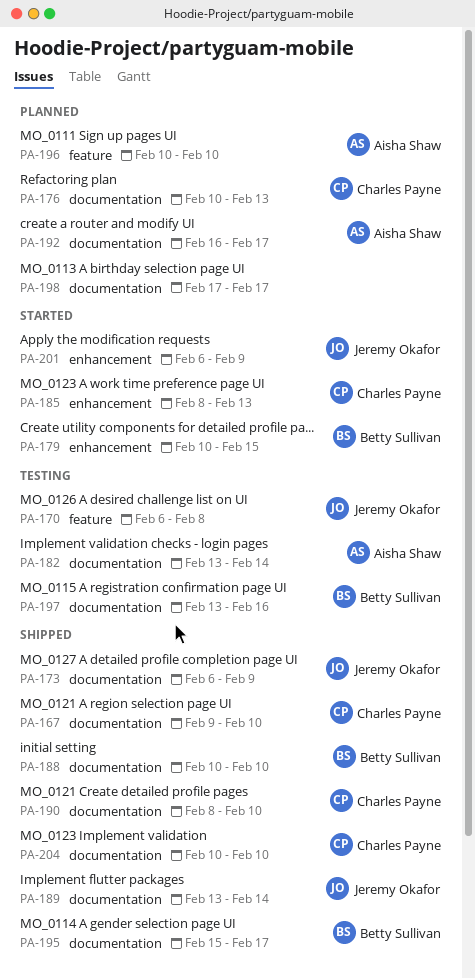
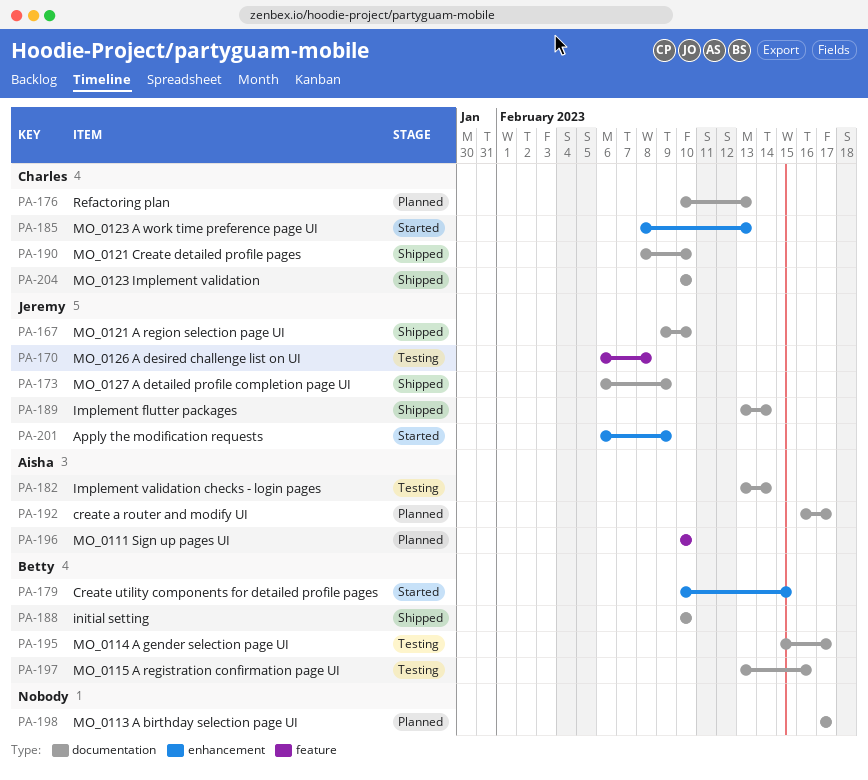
PA-167, owner: Charles Payne -> Jeremy Okafor
PA-195, status: Shipped -> Testing

